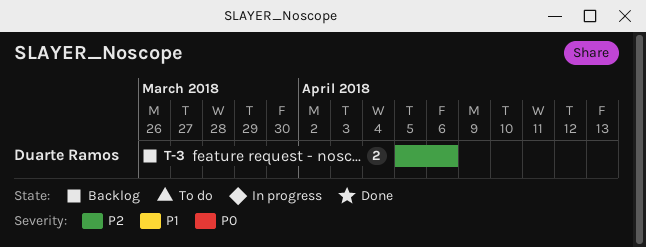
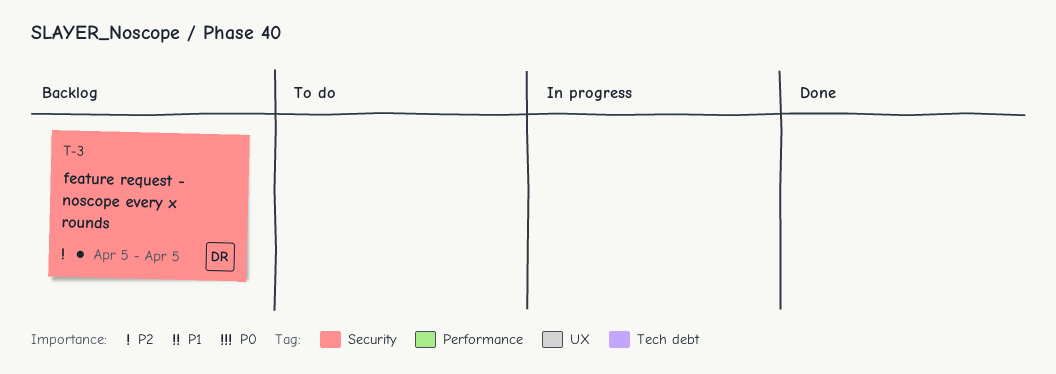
T-3, estimate: 2 -> 1
T-3, due: Apr 6 -> Apr 5

